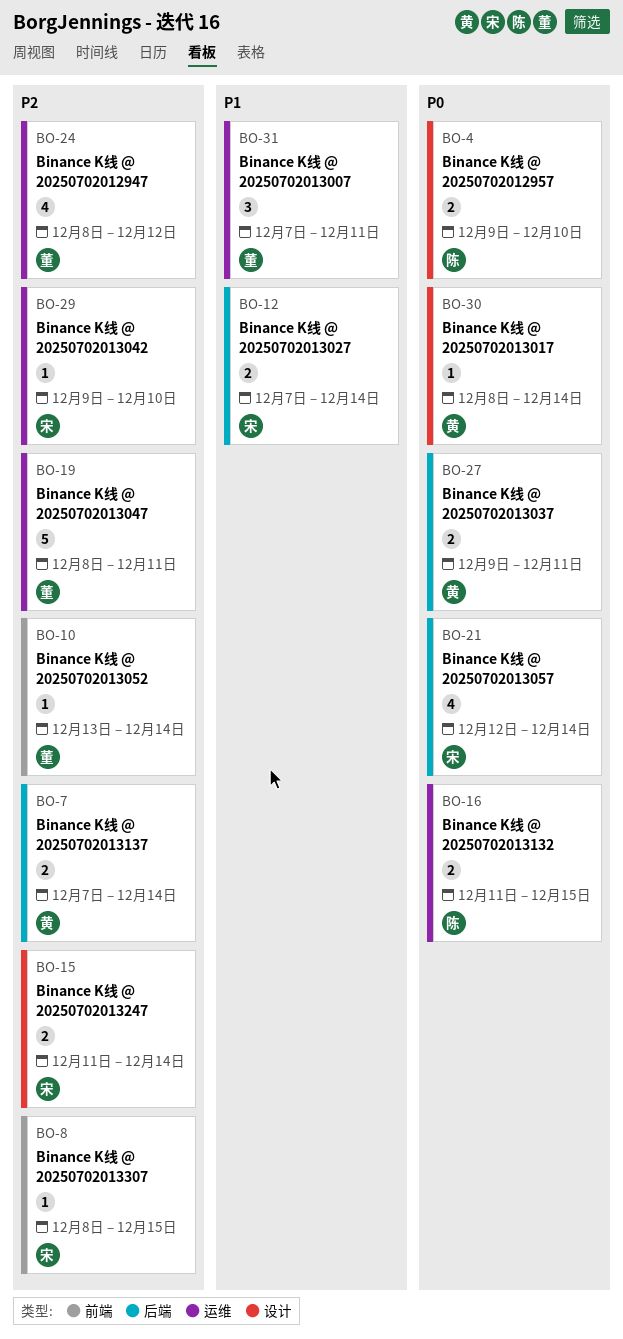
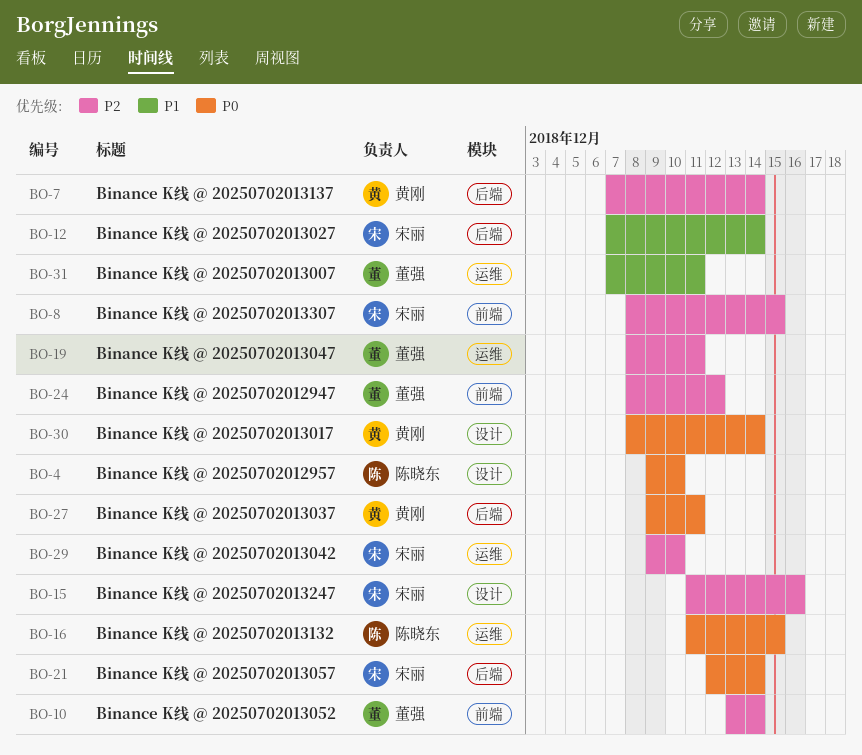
BO-15, due: Dec 14 -> Dec 16
BO-24, label: 运维 -> 前端

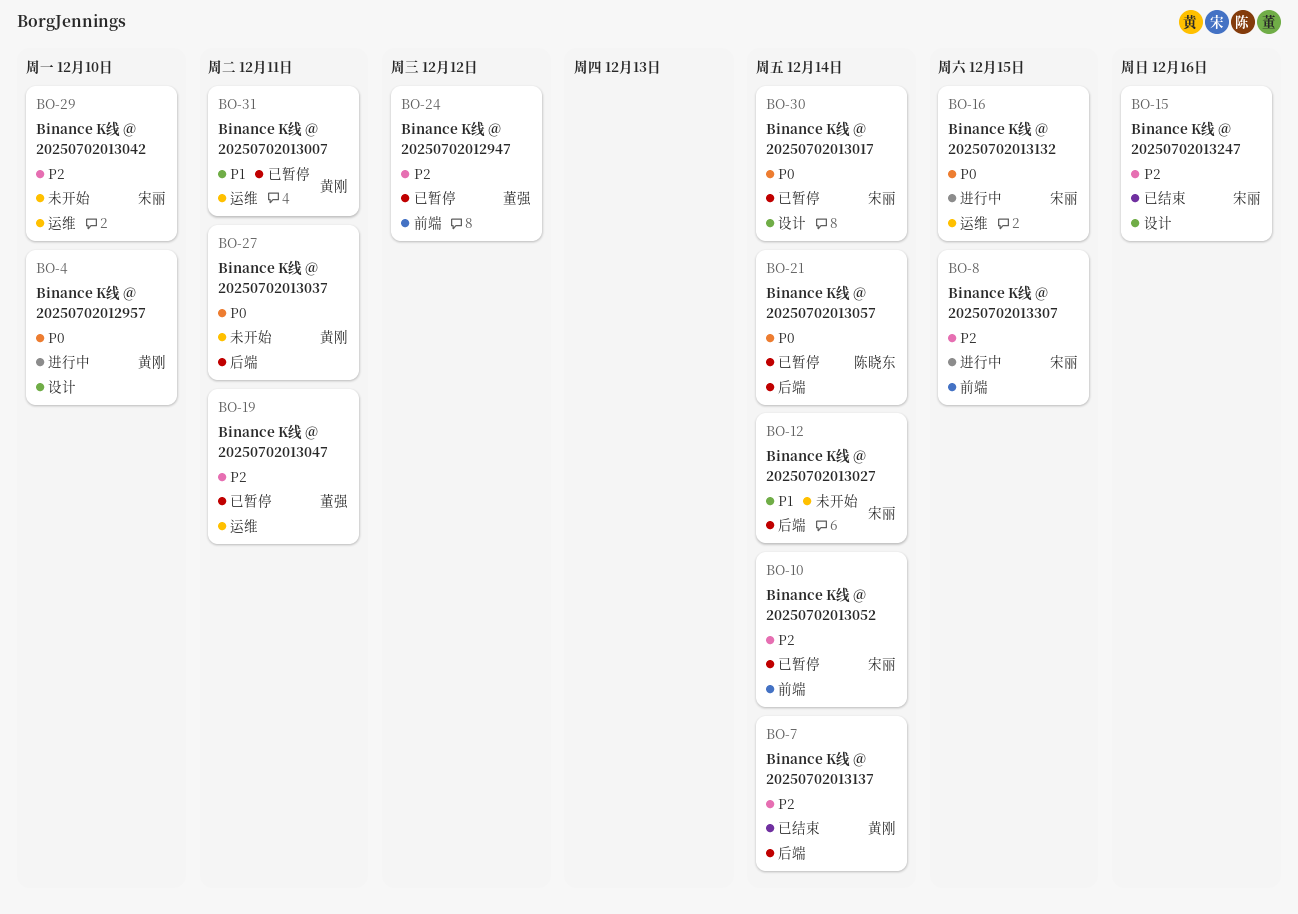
BO-4, owner: 陈晓东 -> 黄刚
BO-10, owner: 董强 -> 宋丽
BO-16, owner: 陈晓东 -> 宋丽
BO-21, owner: 宋丽 -> 陈晓东
BO-30, owner: 黄刚 -> 宋丽
BO-31, owner: 董强 -> 黄刚

